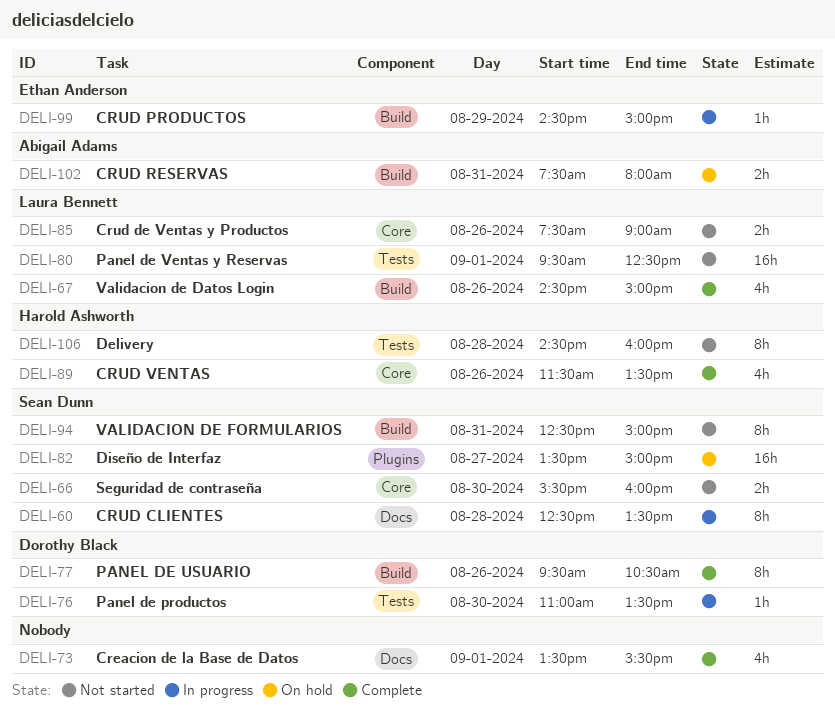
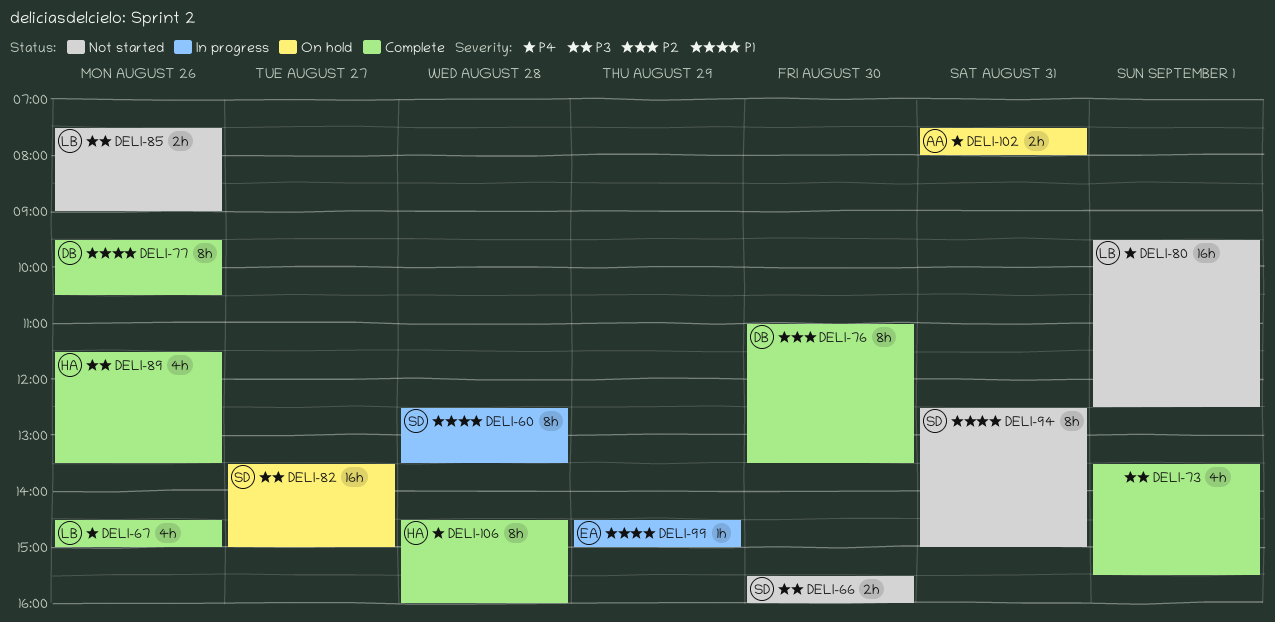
DELI-76, status: In progress -> Complete
DELI-76, estimate: 1h -> 8h
DELI-106, status: Not started -> Complete

